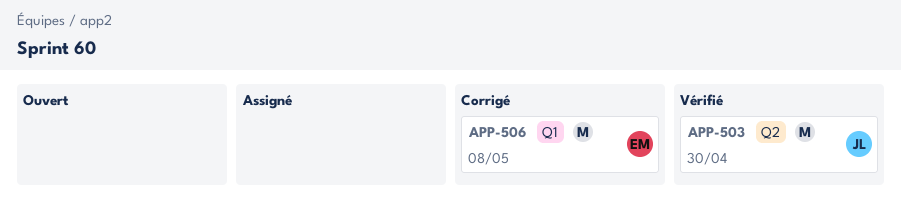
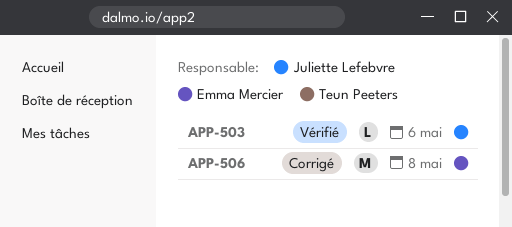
APP-503, estimate: M -> L
APP-503, due: Apr 30 -> May 6

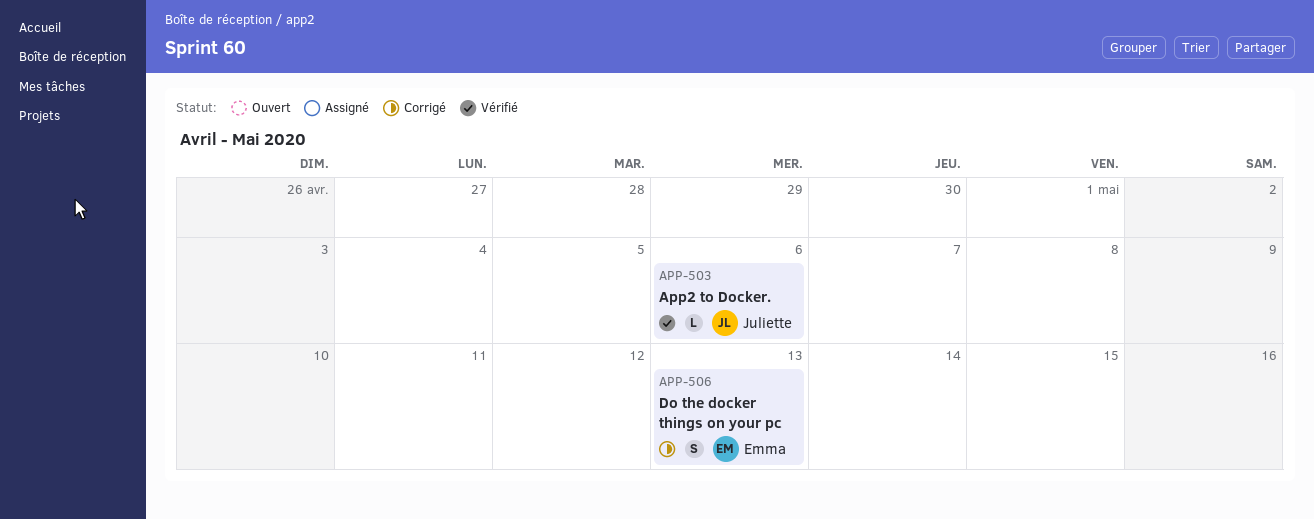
APP-506, estimate: M -> S
APP-506, due: May 8 -> May 13

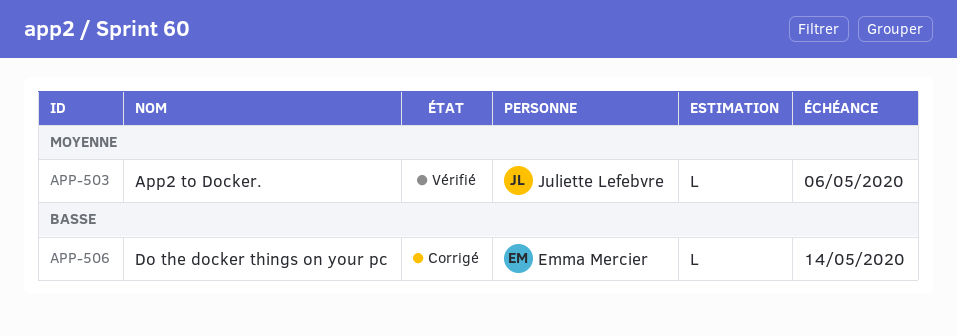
APP-506, estimate: S -> L
APP-506, due: May 13 -> May 14

